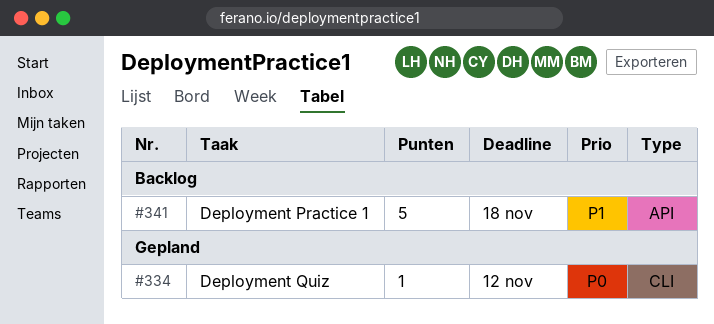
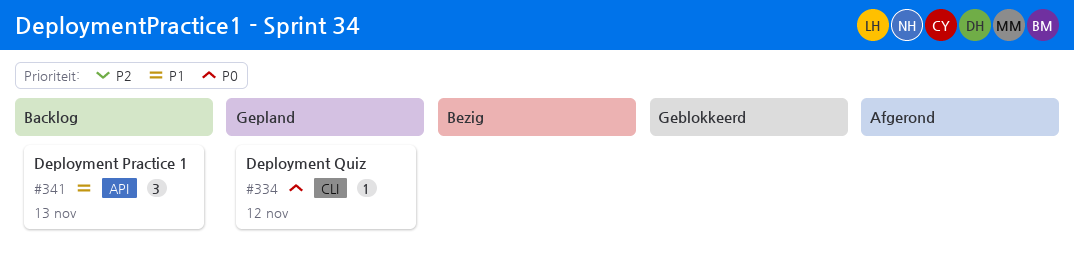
#341, estimate: 5 -> 3
#341, due: Nov 18 -> Nov 13

